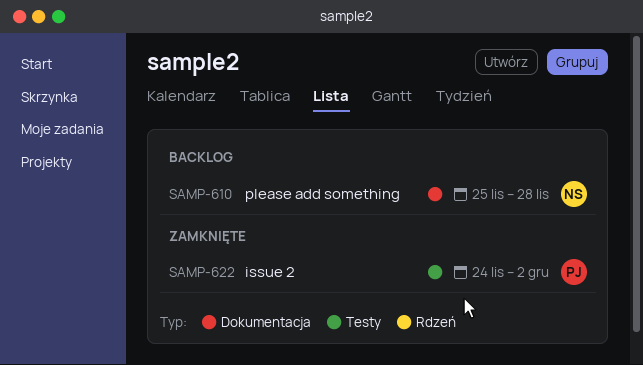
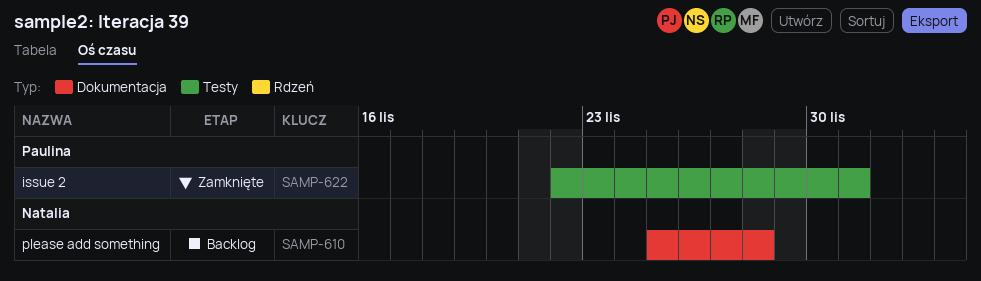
SAMP-622, start: Nov 24 -> Nov 22
SAMP-622, due: Dec 2 -> Dec 1

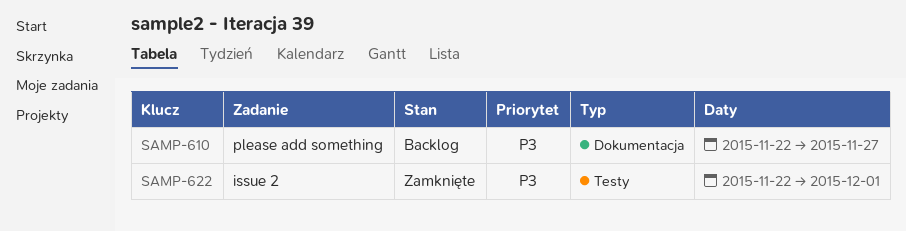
SAMP-610, start: Nov 25 -> Nov 22
SAMP-610, due: Nov 28 -> Nov 27

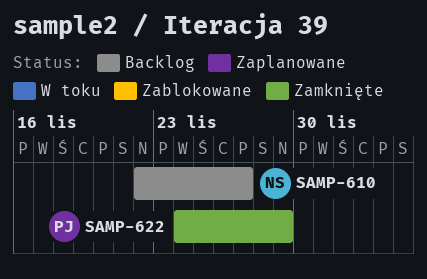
SAMP-622, start: Nov 22 -> Nov 24
SAMP-622, due: Dec 1 -> Nov 29

